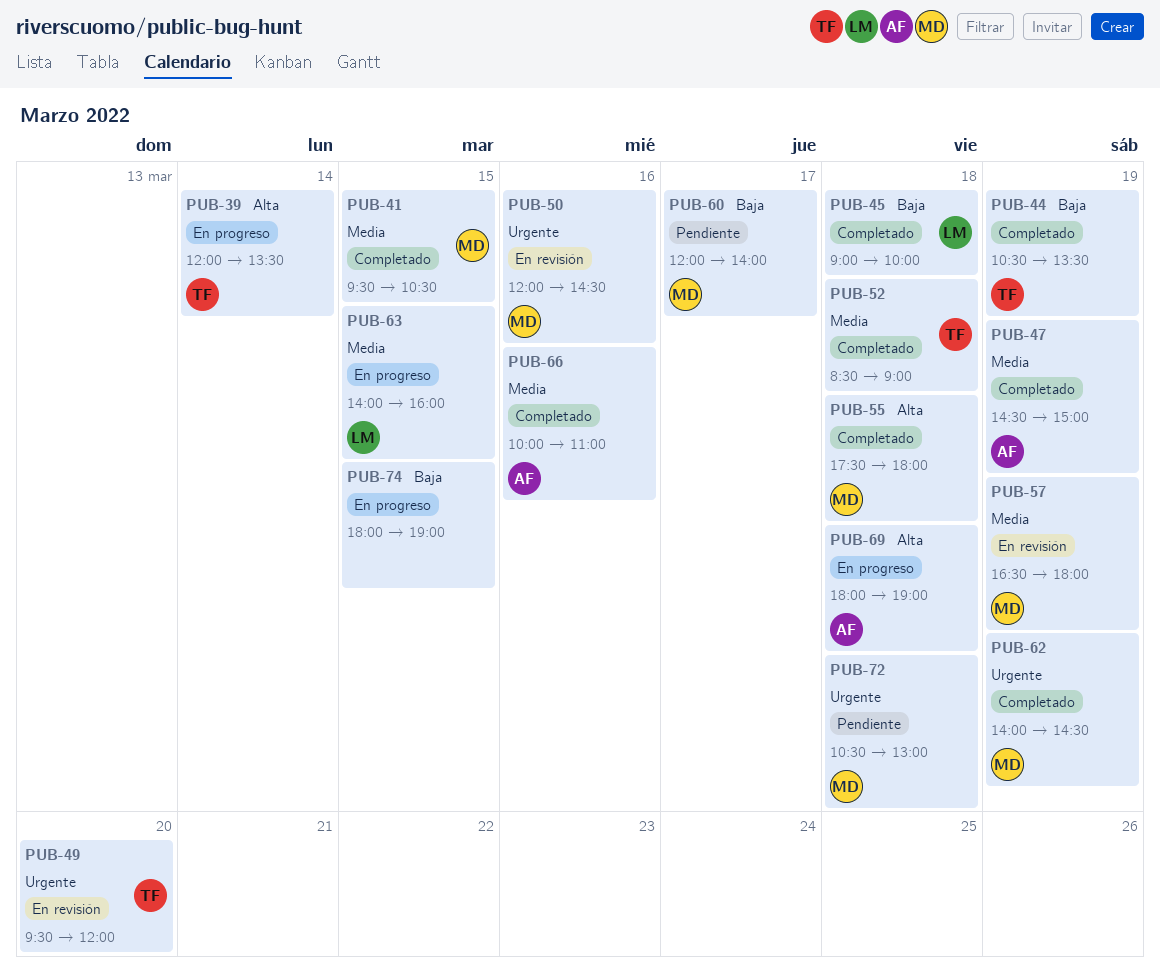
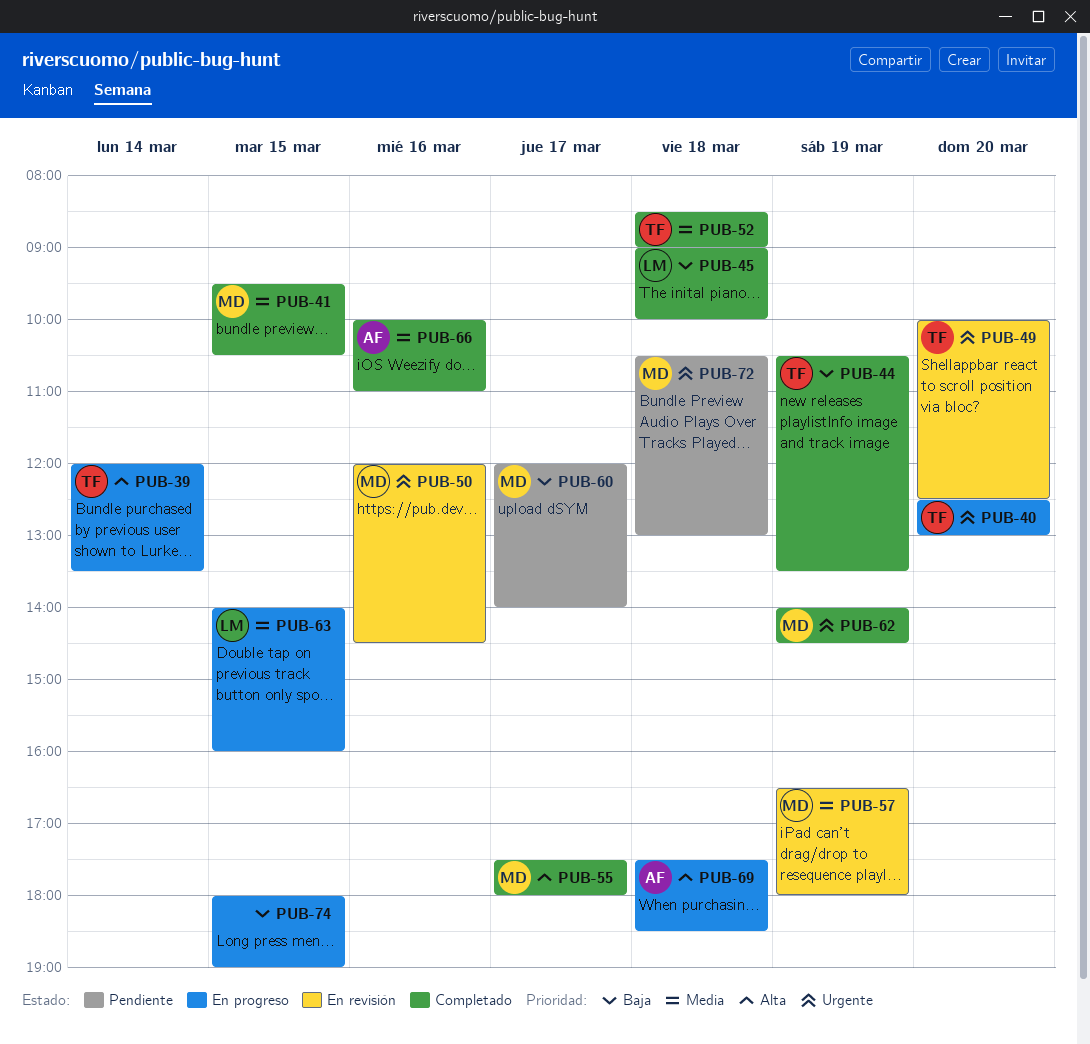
PUB-40: none -> present
PUB-47: present -> none
PUB-49, begins: 09:30 -> 10:00
PUB-49, ends: 12:00 -> 12:30
PUB-55, day: Mar 18 -> Mar 17
PUB-69, begins: 18:00 -> 17:30
PUB-69, ends: 19:00 -> 18:30

